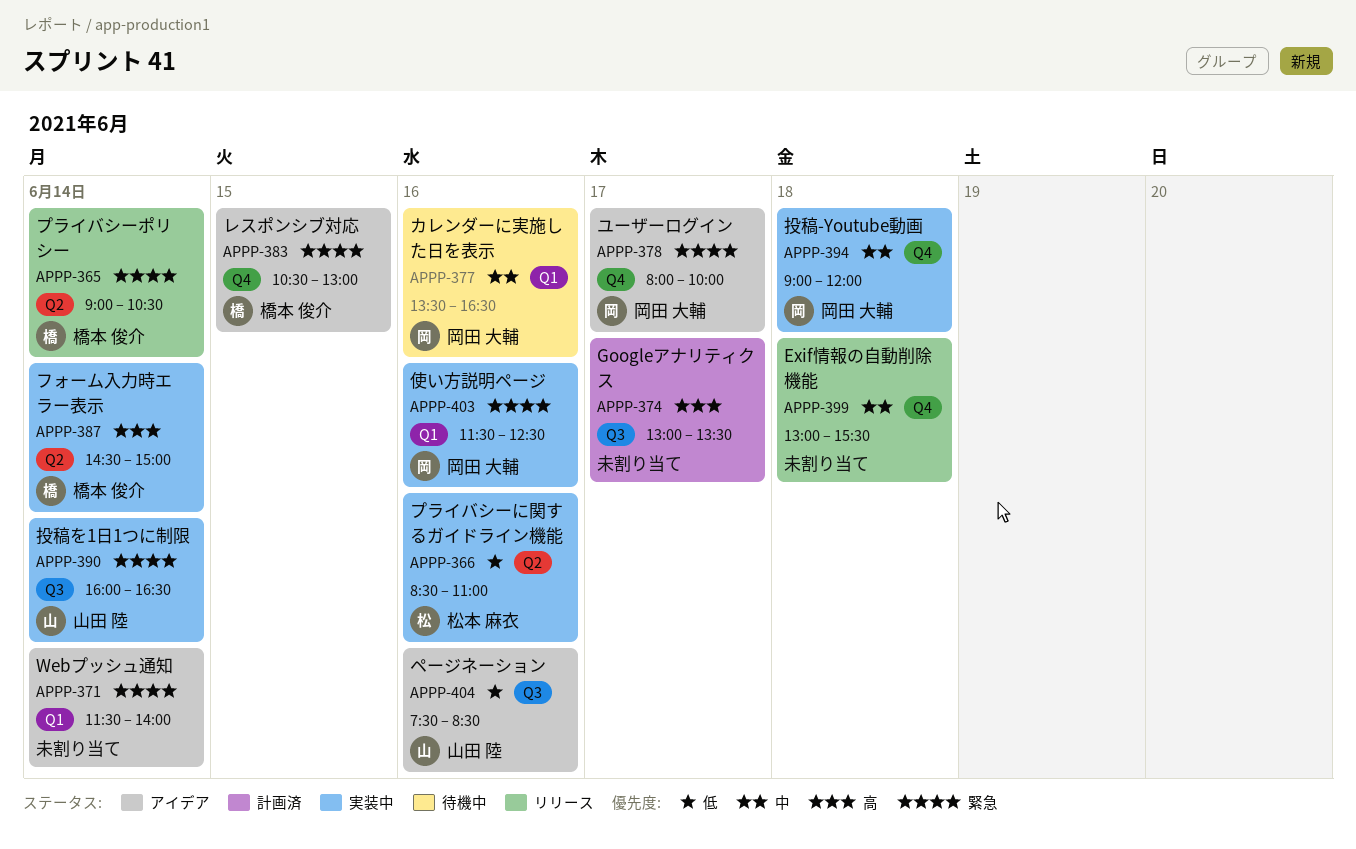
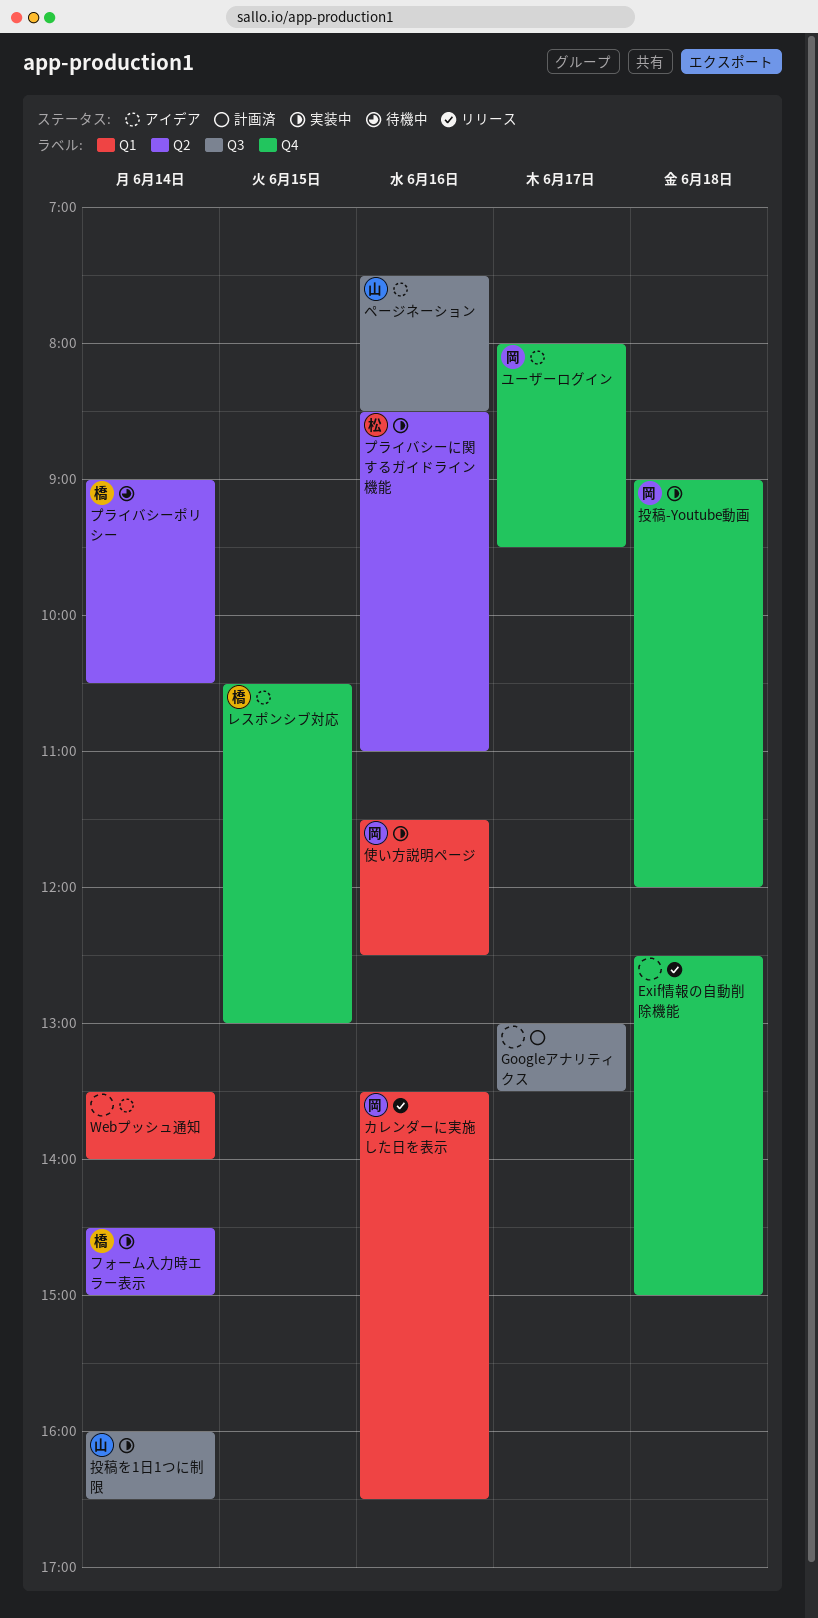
Exif情報の自動削除機能, begins: 13:00 -> 12:30
Exif情報の自動削除機能, ends: 15:30 -> 15:00
Webプッシュ通知, begins: 11:30 -> 13:30
カレンダーに実施した日を表示, status: 待機中 -> リリース
プライバシーポリシー, status: リリース -> 待機中
ユーザーログイン, ends: 10:00 -> 09:30

